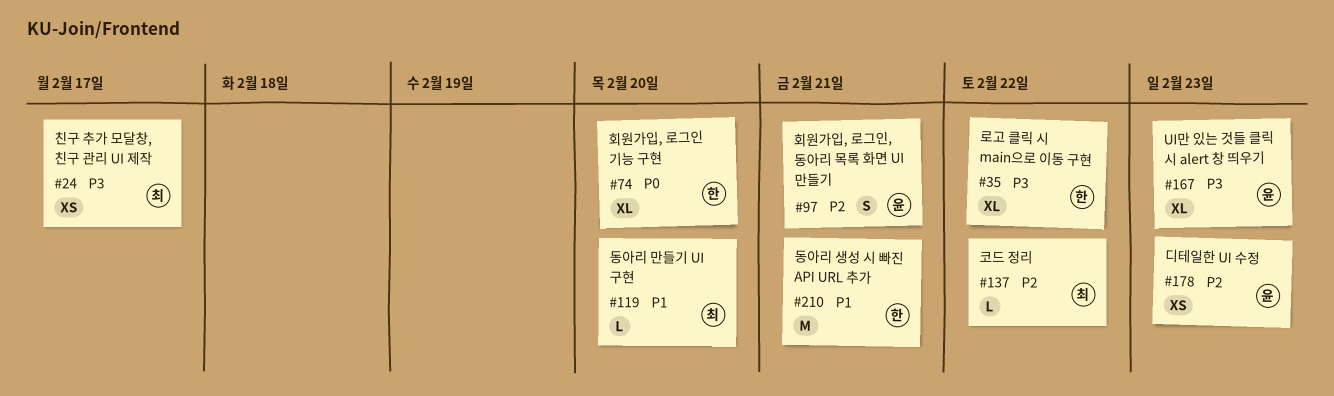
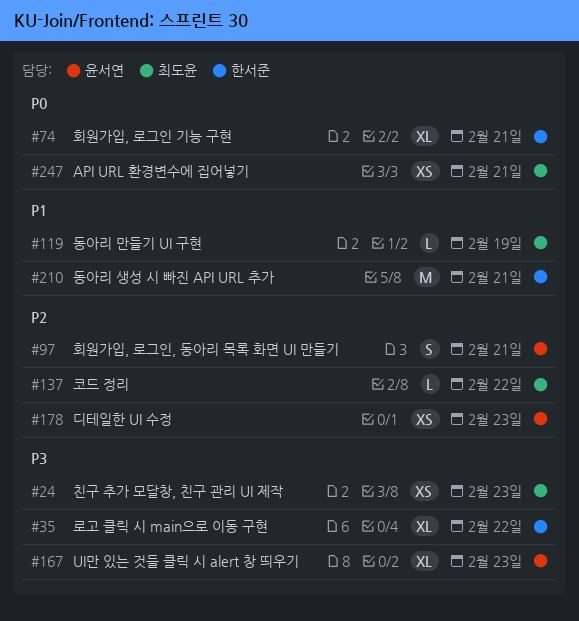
#24, due: Feb 17 -> Feb 23
#74, due: Feb 20 -> Feb 21
#119, due: Feb 20 -> Feb 19
#247: none -> present

